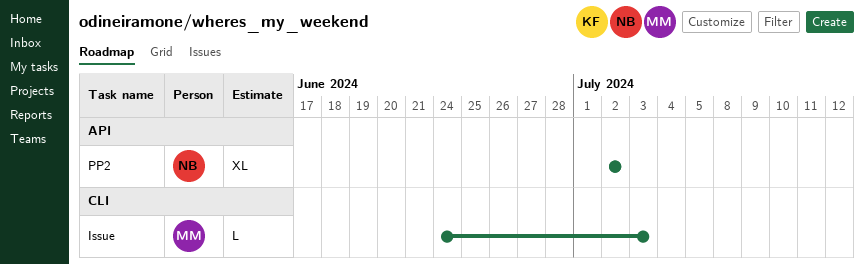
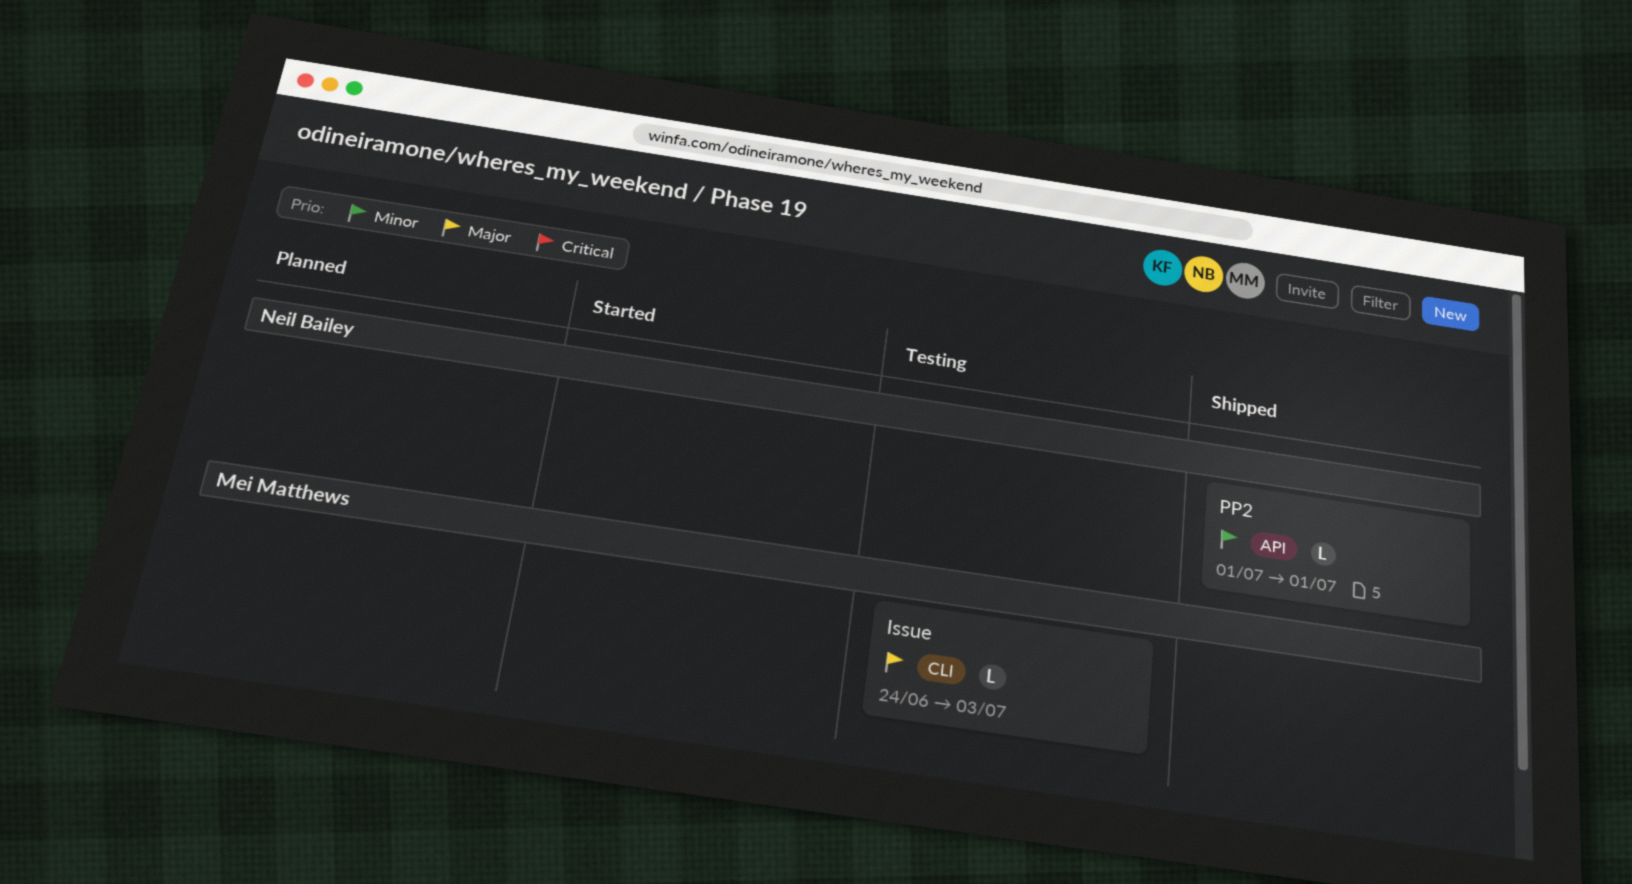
PP2, estimate: XL -> L
PP2, start: Jul 2 -> Jul 1
PP2, due: Jul 2 -> Jul 1

